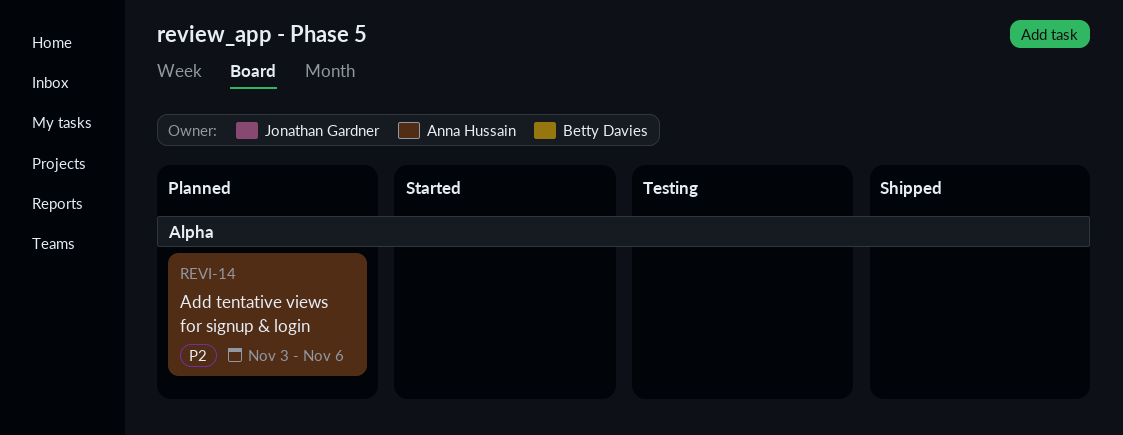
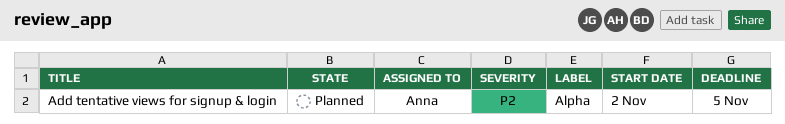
Add tentative views for signup & login, start: Nov 3 -> Nov 2
Add tentative views for signup & login, due: Nov 6 -> Nov 5

